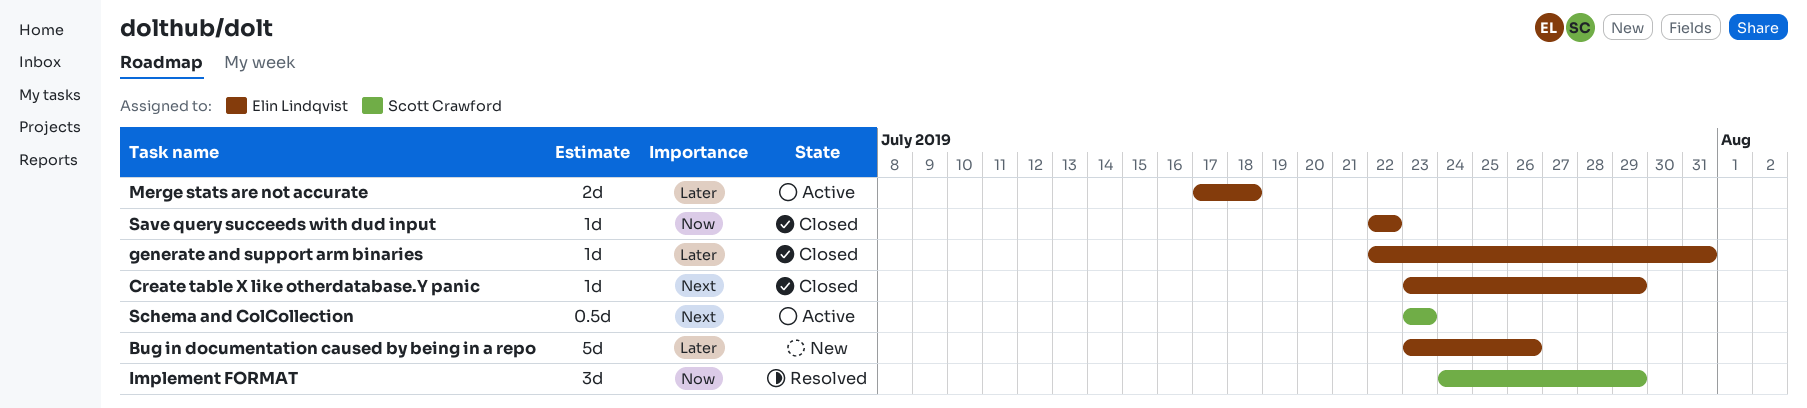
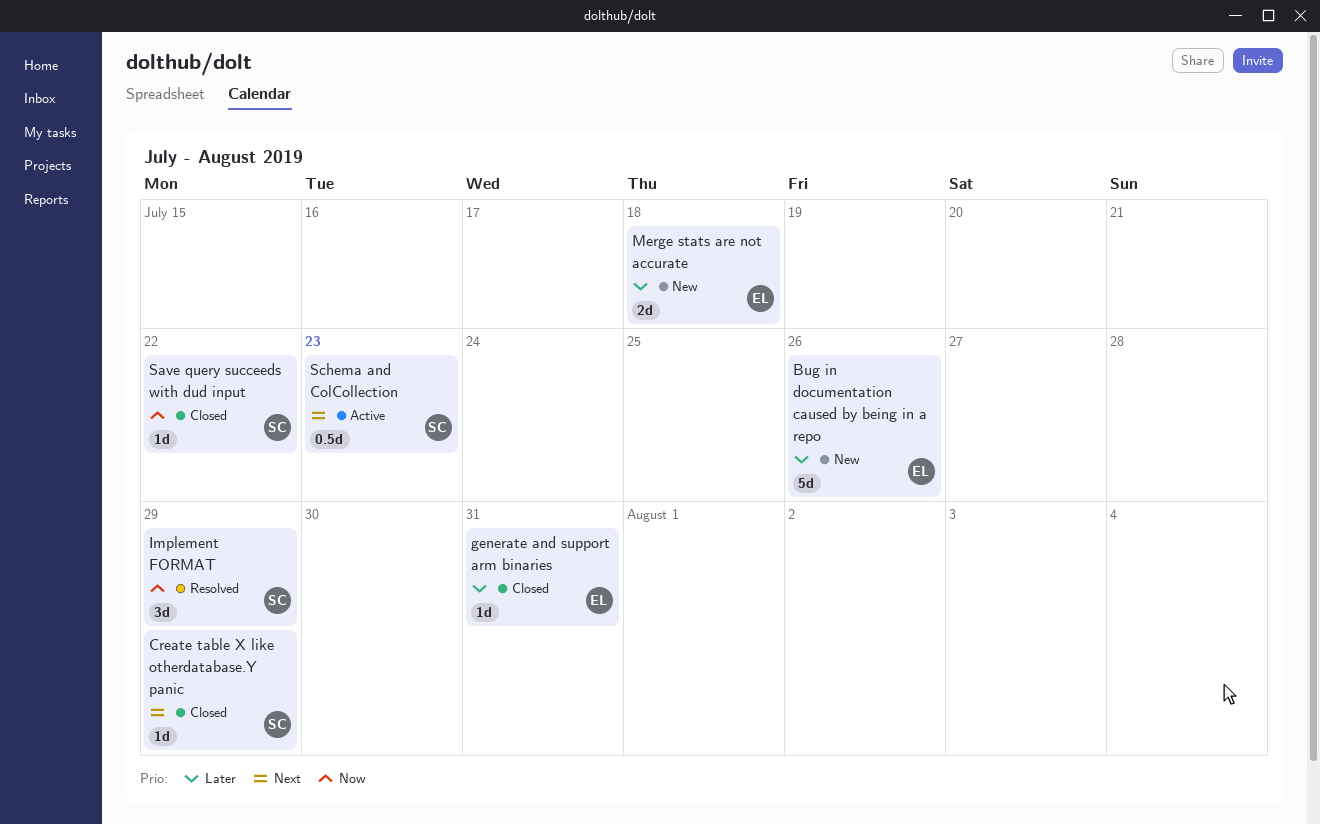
Create table X like otherdatabase.Y panic, owner: Elin Lindqvist -> Scott Crawford
Merge stats are not accurate, status: Active -> New
Save query succeeds with dud input, owner: Elin Lindqvist -> Scott Crawford

